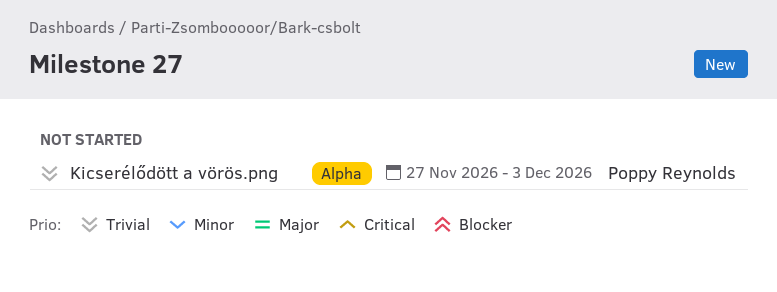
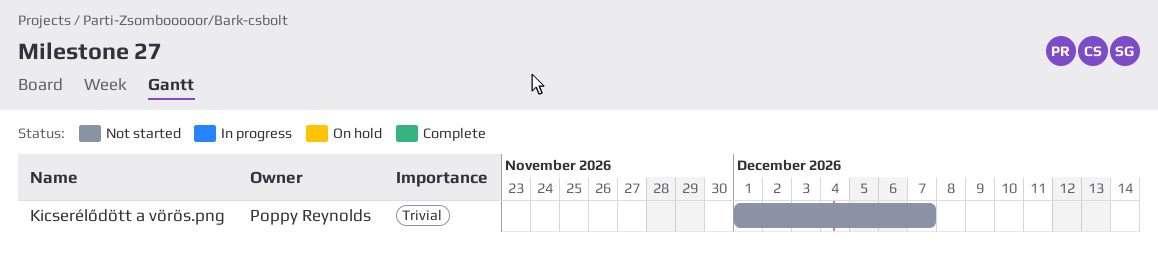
Kicserélődött a vörös.png, start: Nov 27 -> Dec 1
Kicserélődött a vörös.png, due: Dec 3 -> Dec 7

